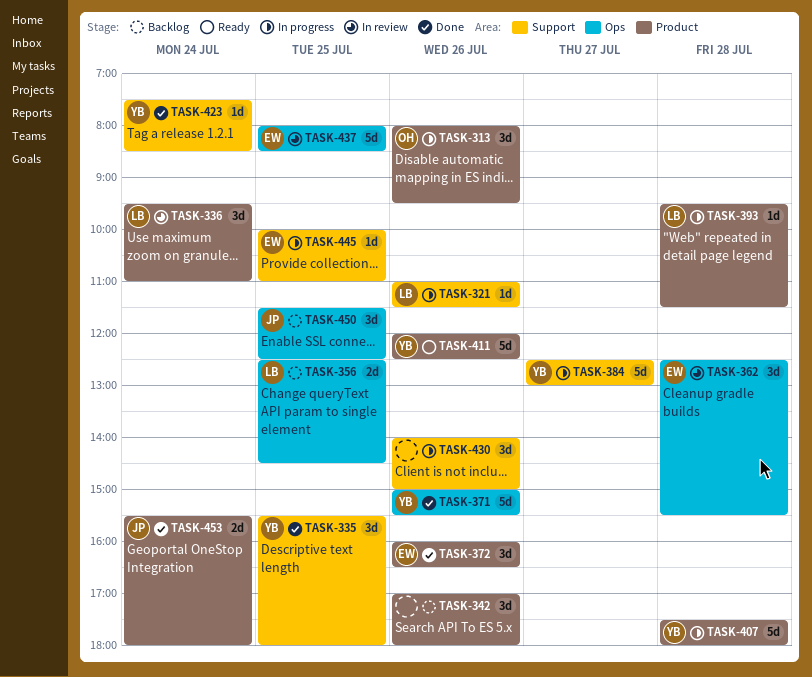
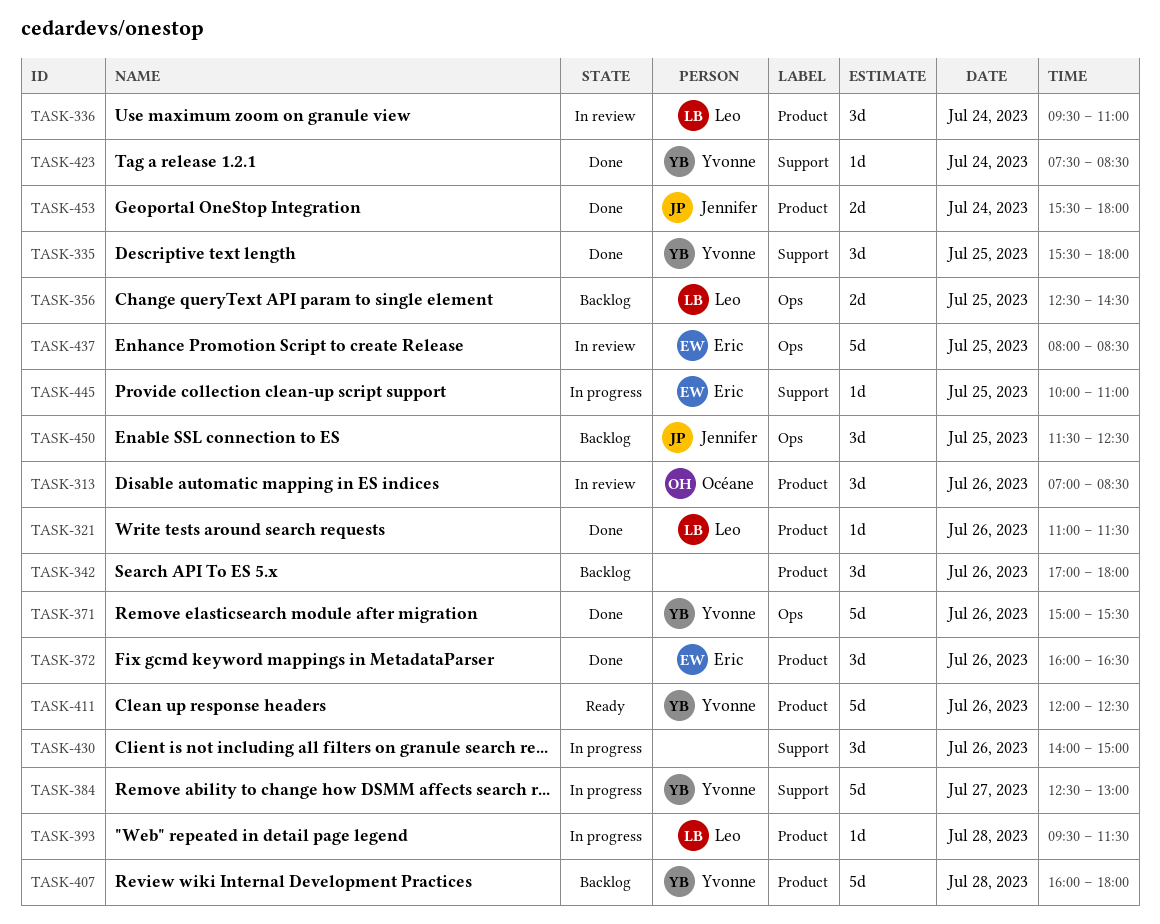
TASK-313, status: In progress -> In review
TASK-313, begins: 08:00 -> 07:00
TASK-313, ends: 09:30 -> 08:30
TASK-321, status: In progress -> Done
TASK-321, label: Support -> Product
TASK-362: present -> none
TASK-407, status: In progress -> Backlog
TASK-407, begins: 17:30 -> 16:00

